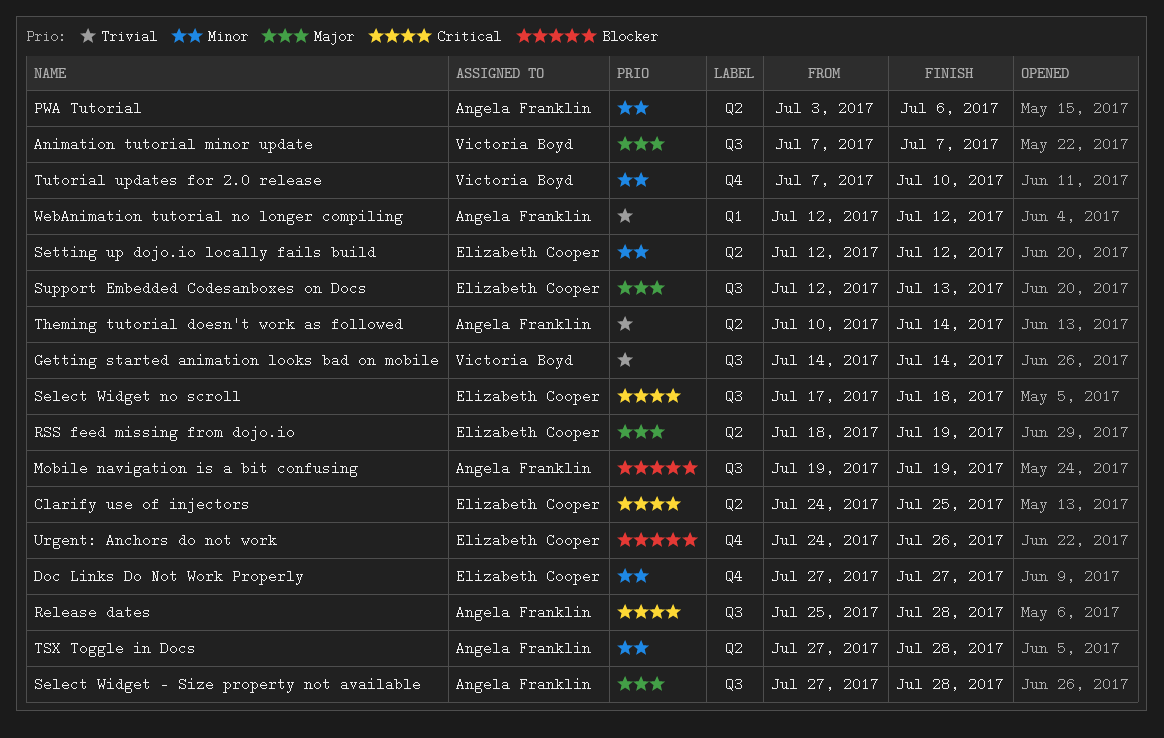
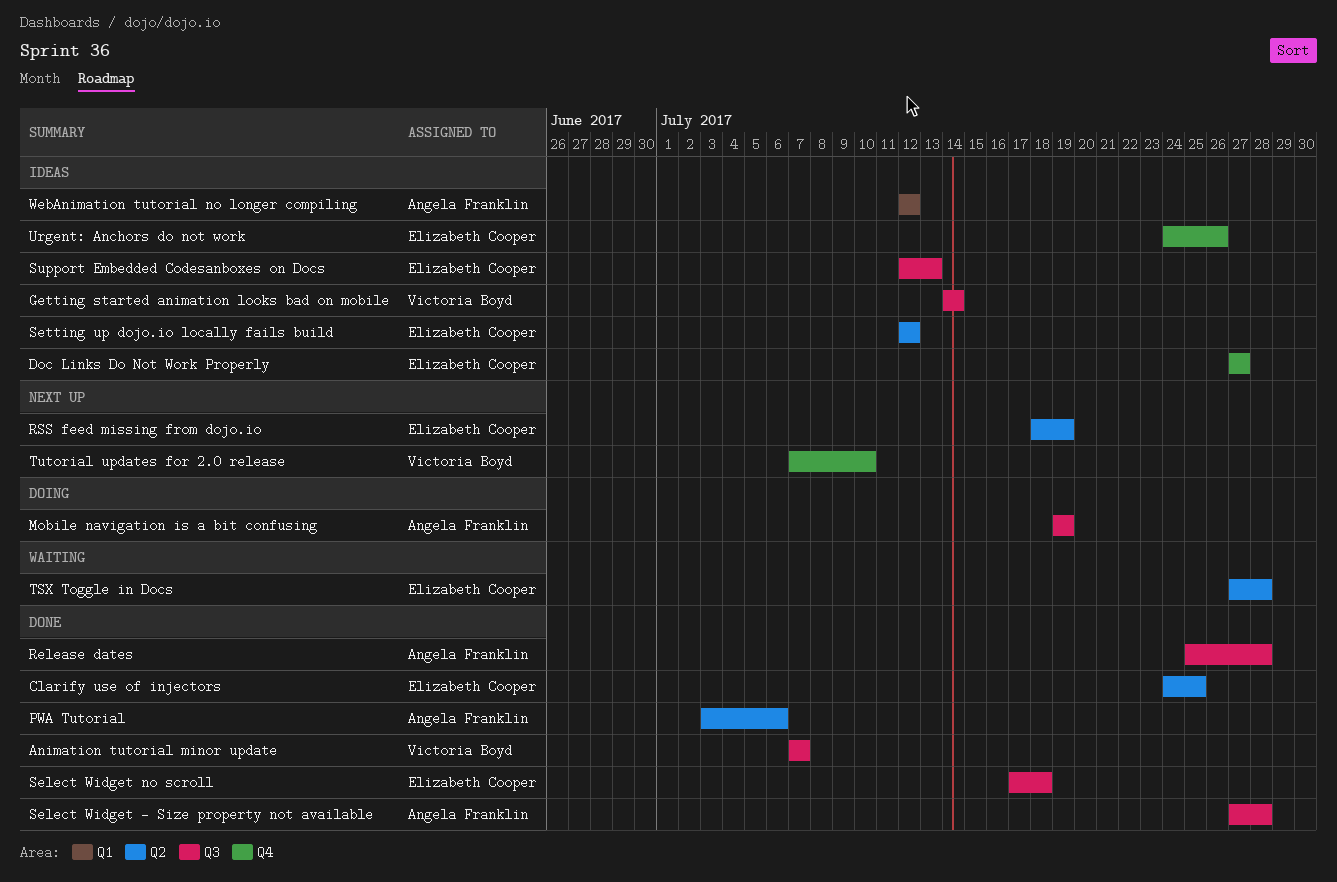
Theming tutorial doesn't work as followed: present -> none
TSX Toggle in Docs, owner: Angela Franklin -> Elizabeth Cooper

